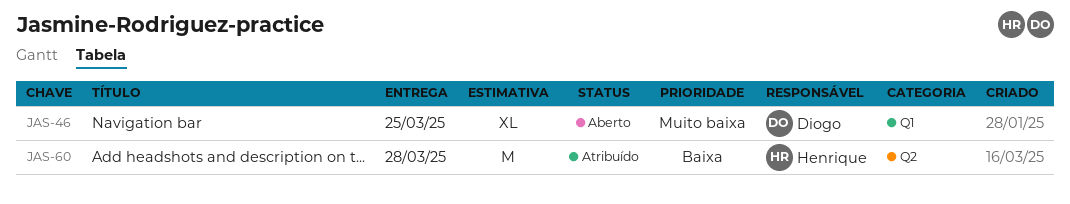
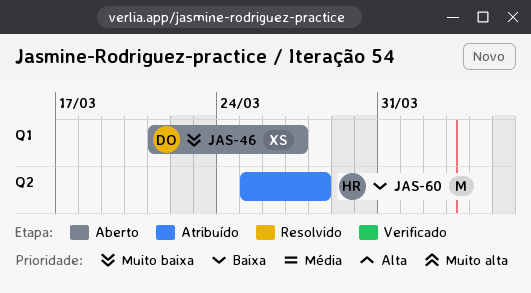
JAS-46, estimate: XL -> XS
JAS-46, due: Mar 25 -> Mar 27

